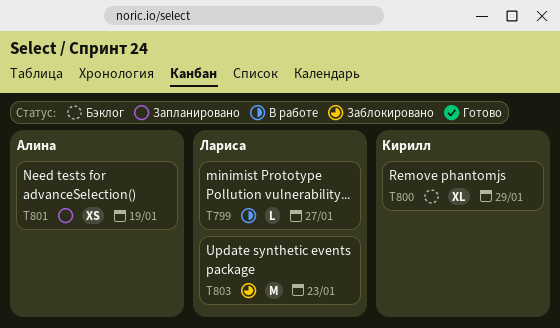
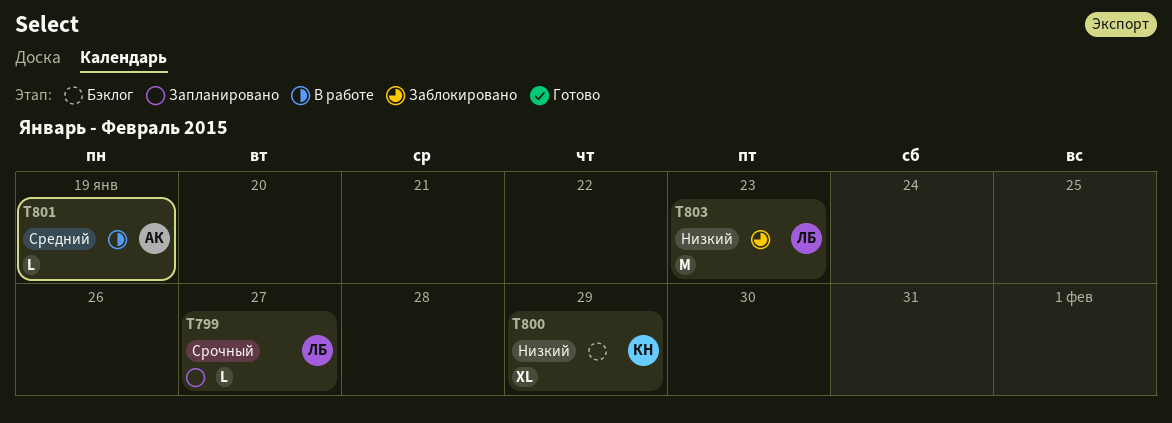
T799, status: В работе -> Запланировано
T801, status: Запланировано -> В работе
T801, estimate: XS -> L

